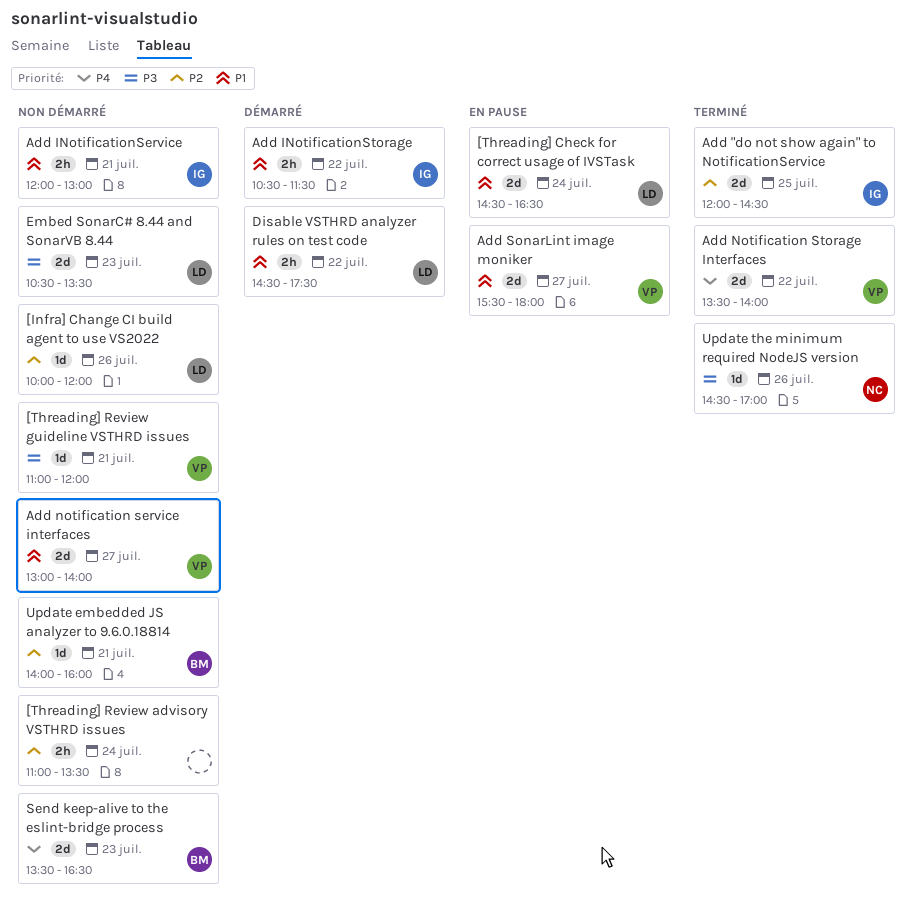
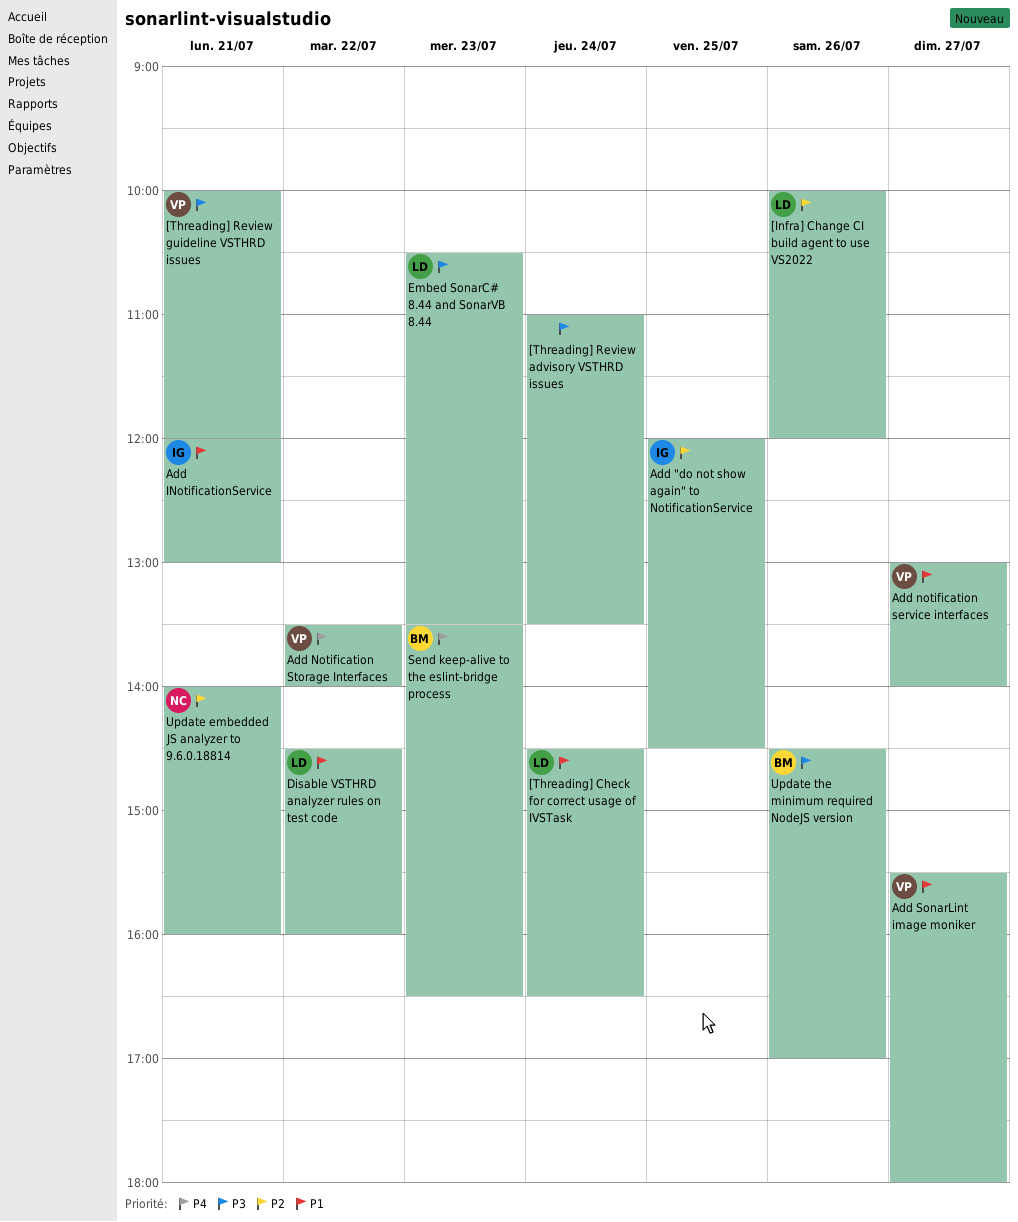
[Threading] Review advisory VSTHRD issues, priority: P2 -> P3
[Threading] Review guideline VSTHRD issues, begins: 11:00 -> 10:00
Add INotificationStorage: present -> none
Disable VSTHRD analyzer rules on test code, ends: 17:30 -> 16:00
Update embedded JS analyzer to 9.6.0.18814, owner: BM -> NC
Update the minimum required NodeJS version, owner: NC -> BM

